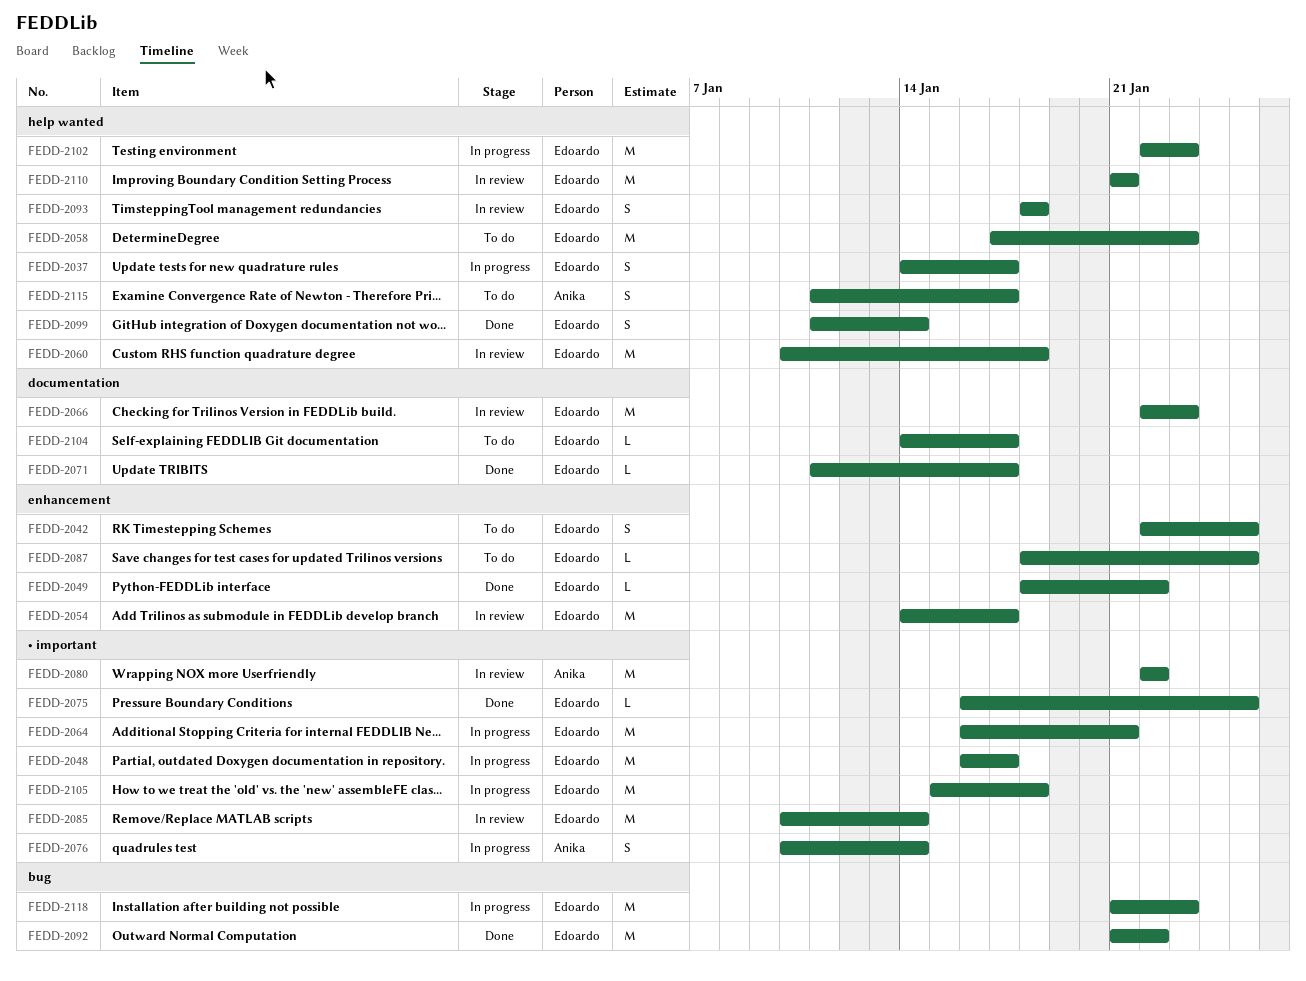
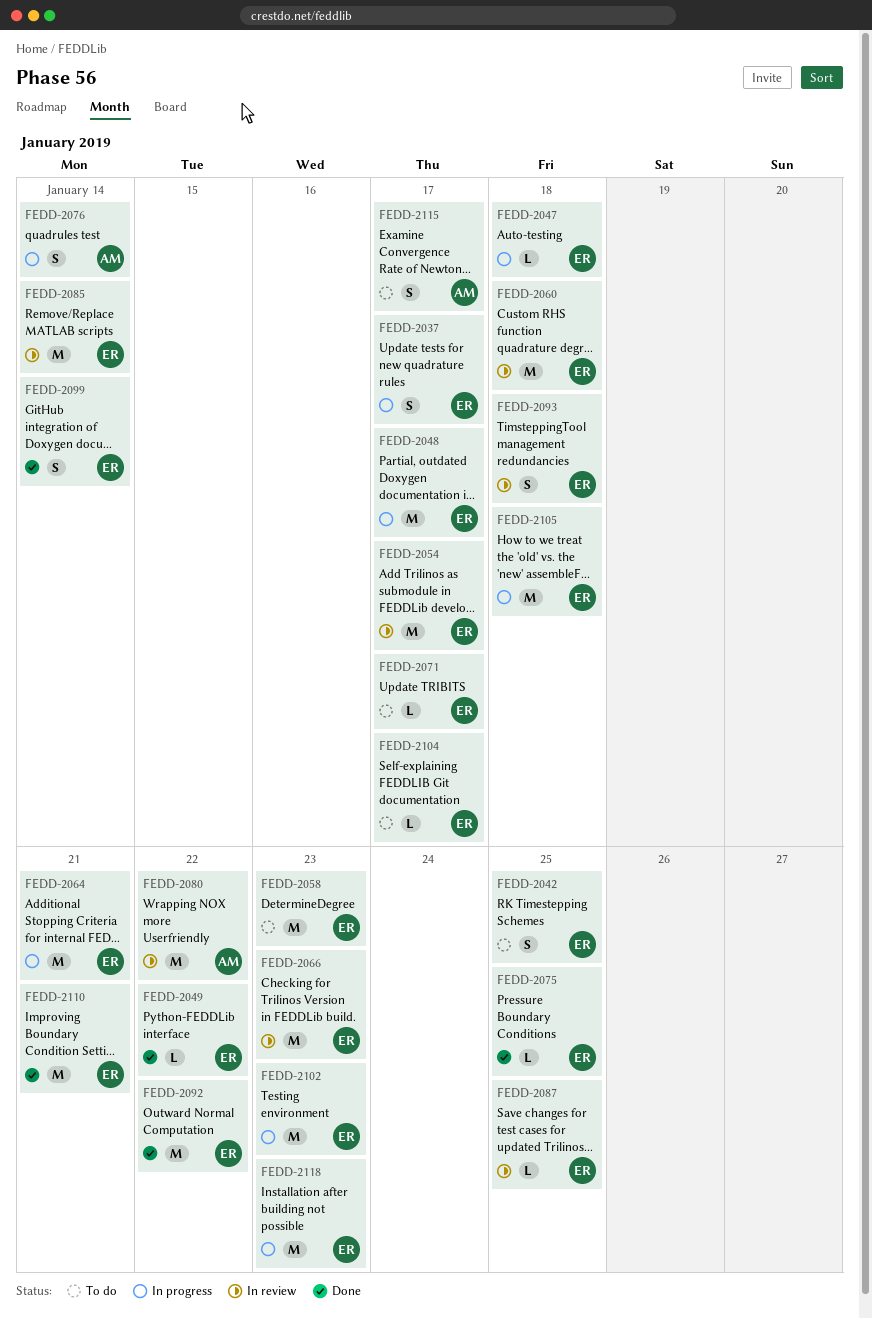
FEDD-2047: none -> present
FEDD-2071, status: Done -> To do
FEDD-2087, status: To do -> In review
FEDD-2110, status: In review -> Done

